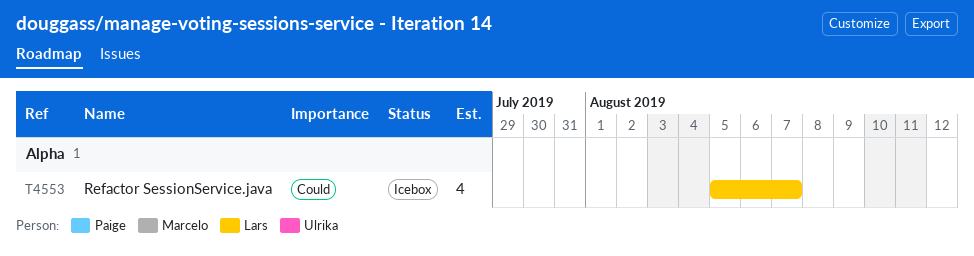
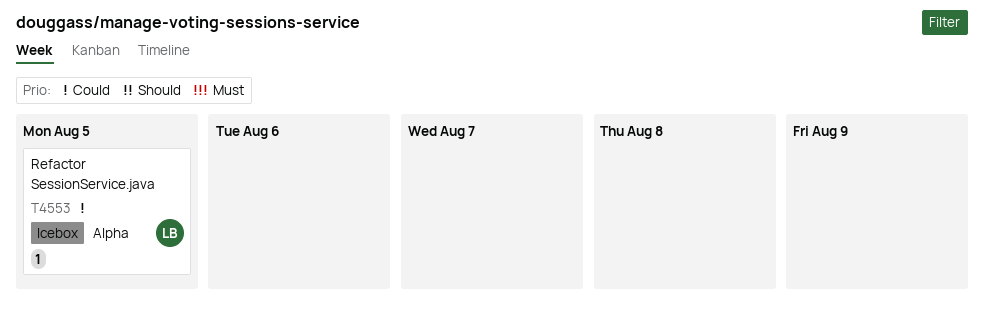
T4553, estimate: 4 -> 1
T4553, due: Aug 7 -> Aug 5

